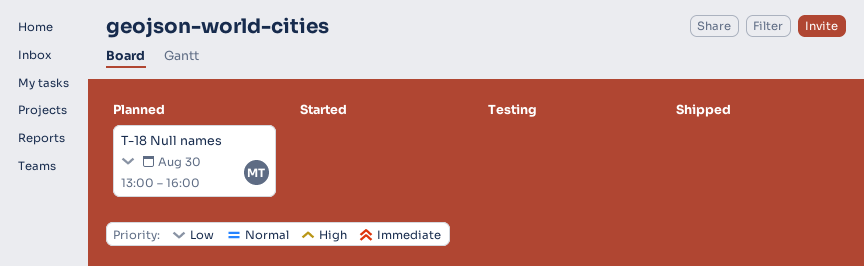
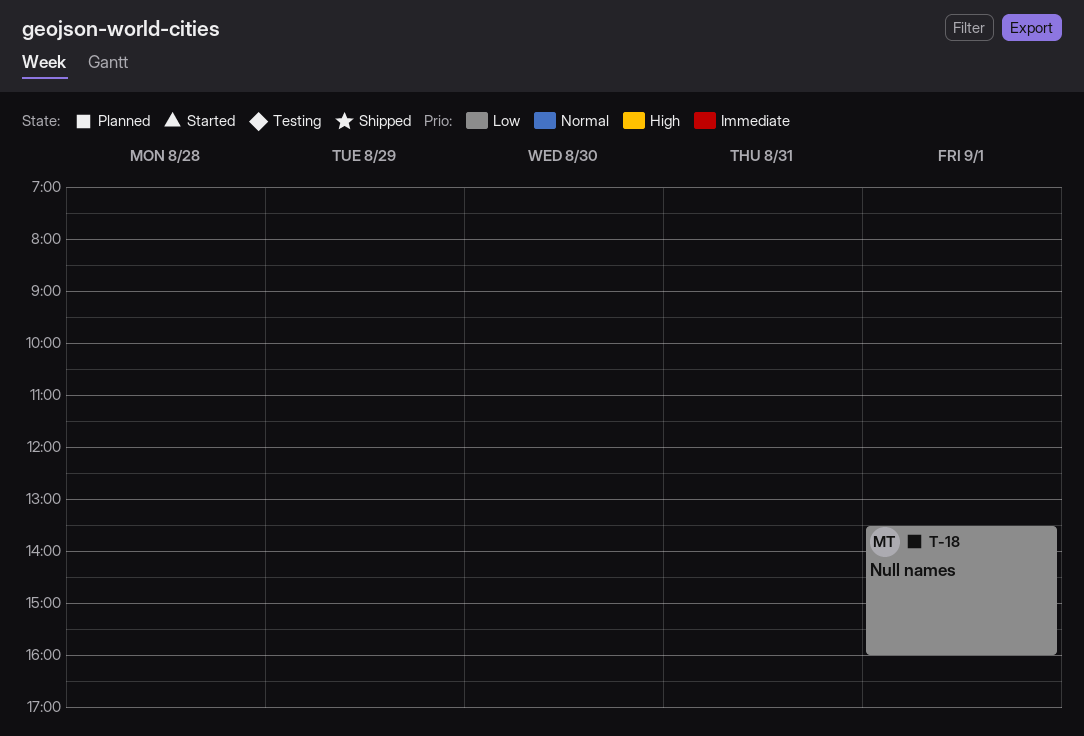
T-18, day: Aug 30 -> Sep 1
T-18, begins: 13:00 -> 13:30

